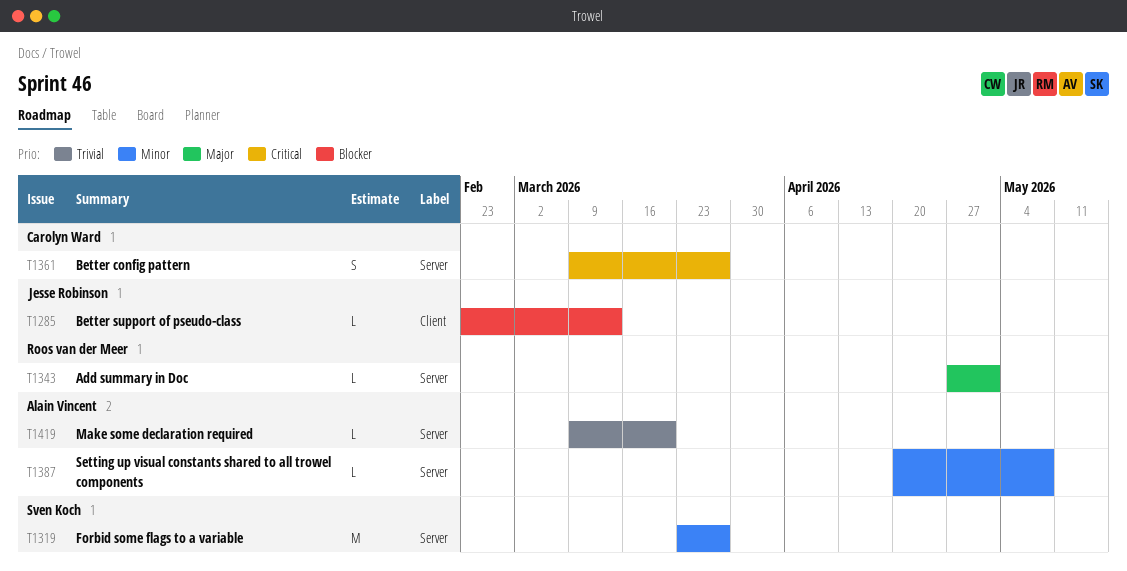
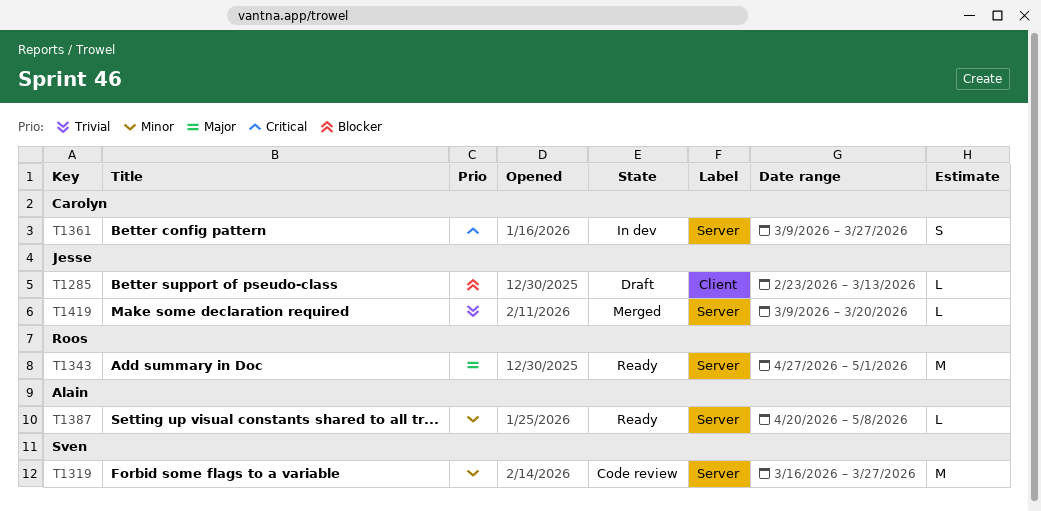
T1319, start: Mar 23 -> Mar 16
T1343, estimate: L -> M
T1419, owner: Alain Vincent -> Jesse Robinson

